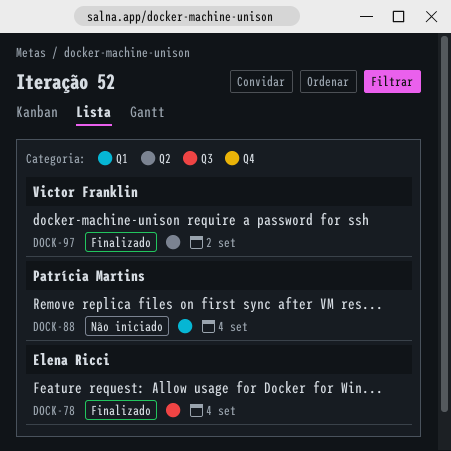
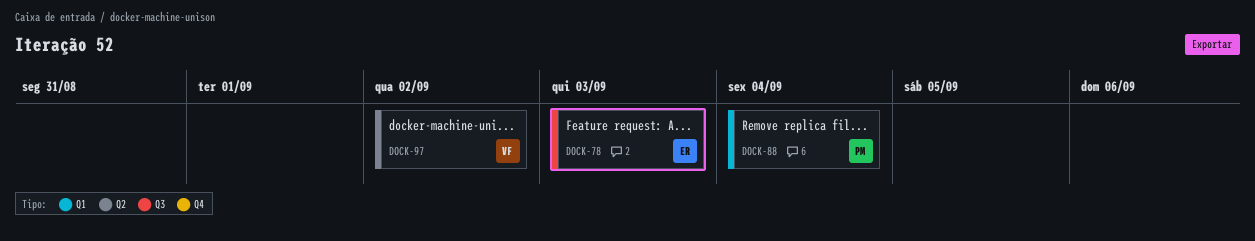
DOCK-78, due: Sep 4 -> Sep 3

